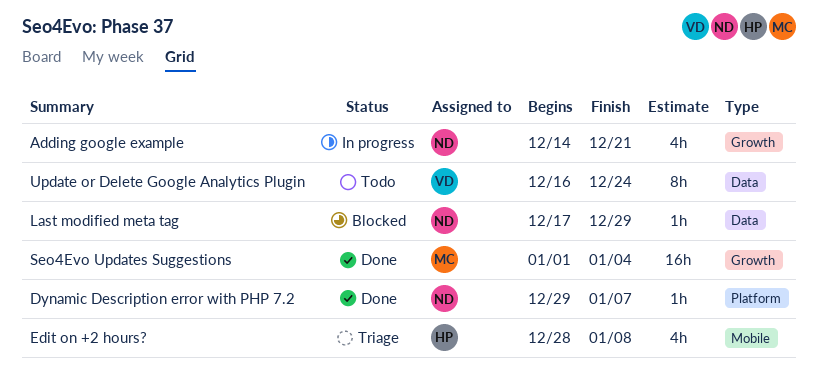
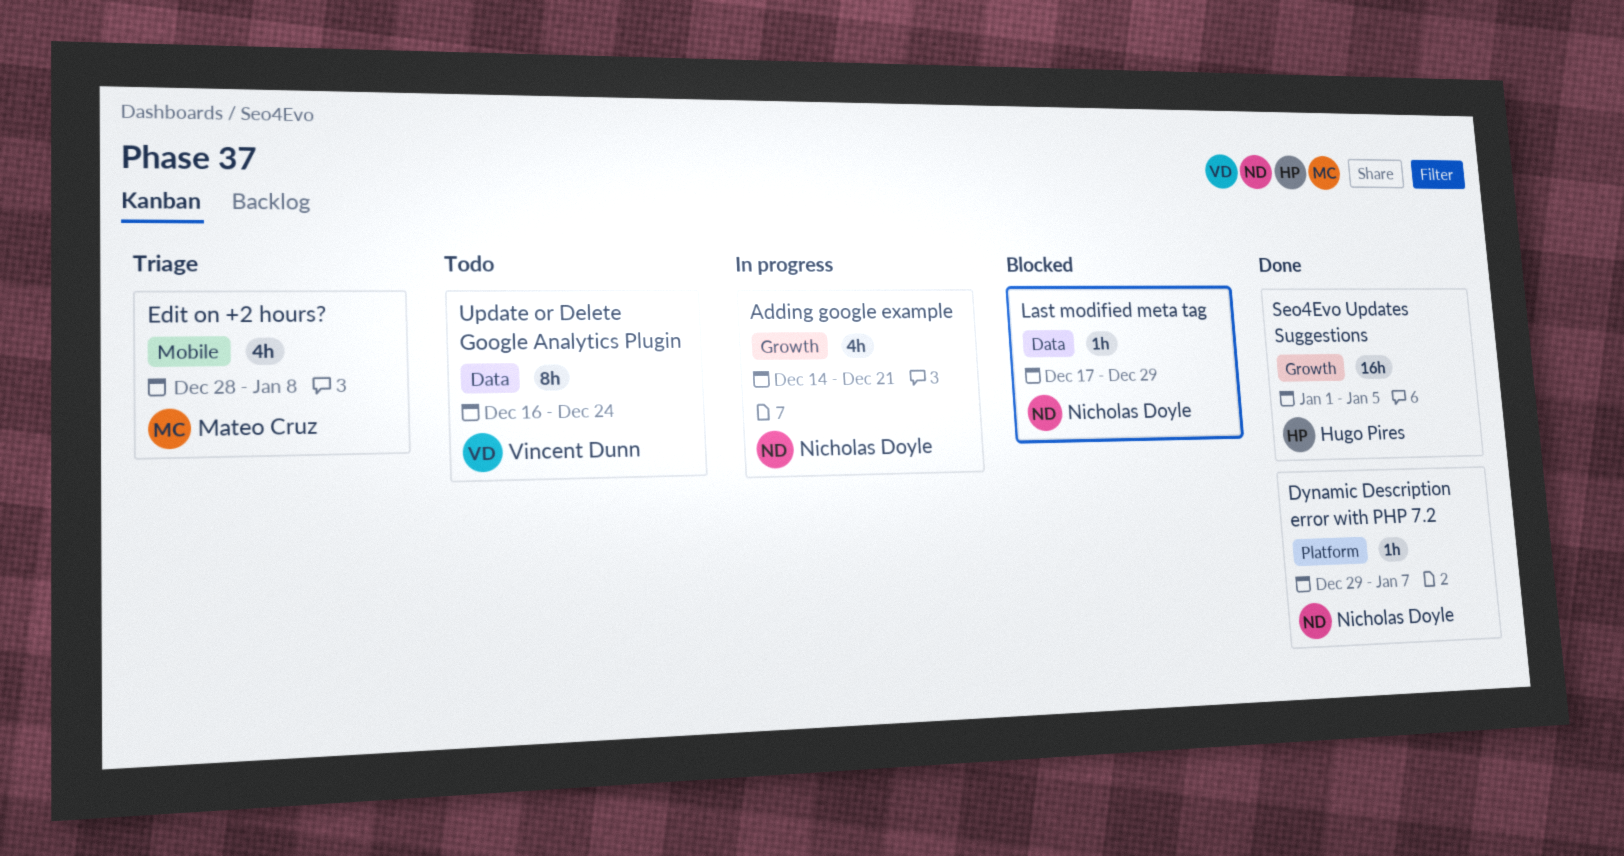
Edit on +2 hours?, owner: Hugo Pires -> Mateo Cruz
Seo4Evo Updates Suggestions, owner: Mateo Cruz -> Hugo Pires
Seo4Evo Updates Suggestions, due: Jan 4 -> Jan 5

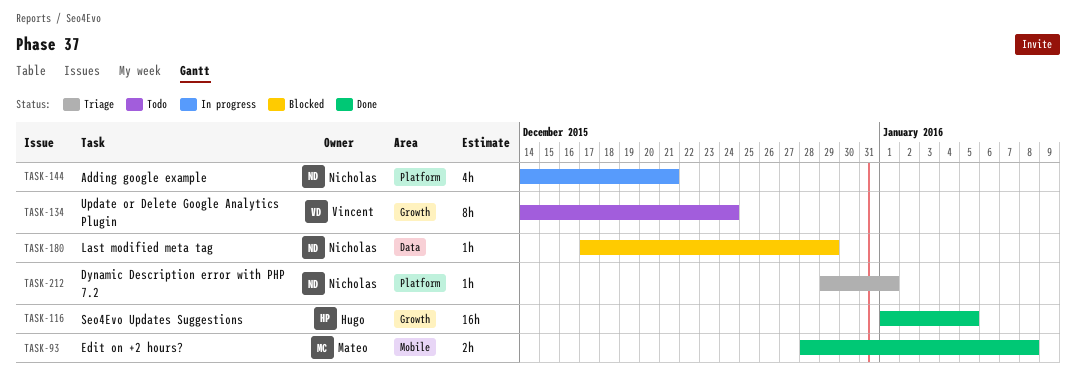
Adding google example, label: Growth -> Platform
Dynamic Description error with PHP 7.2, status: Done -> Triage
Dynamic Description error with PHP 7.2, due: Jan 7 -> Jan 1
Edit on +2 hours?, status: Triage -> Done
Edit on +2 hours?, estimate: 4h -> 2h
Update or Delete Google Analytics Plugin, label: Data -> Growth
Update or Delete Google Analytics Plugin, start: Dec 16 -> Dec 14

